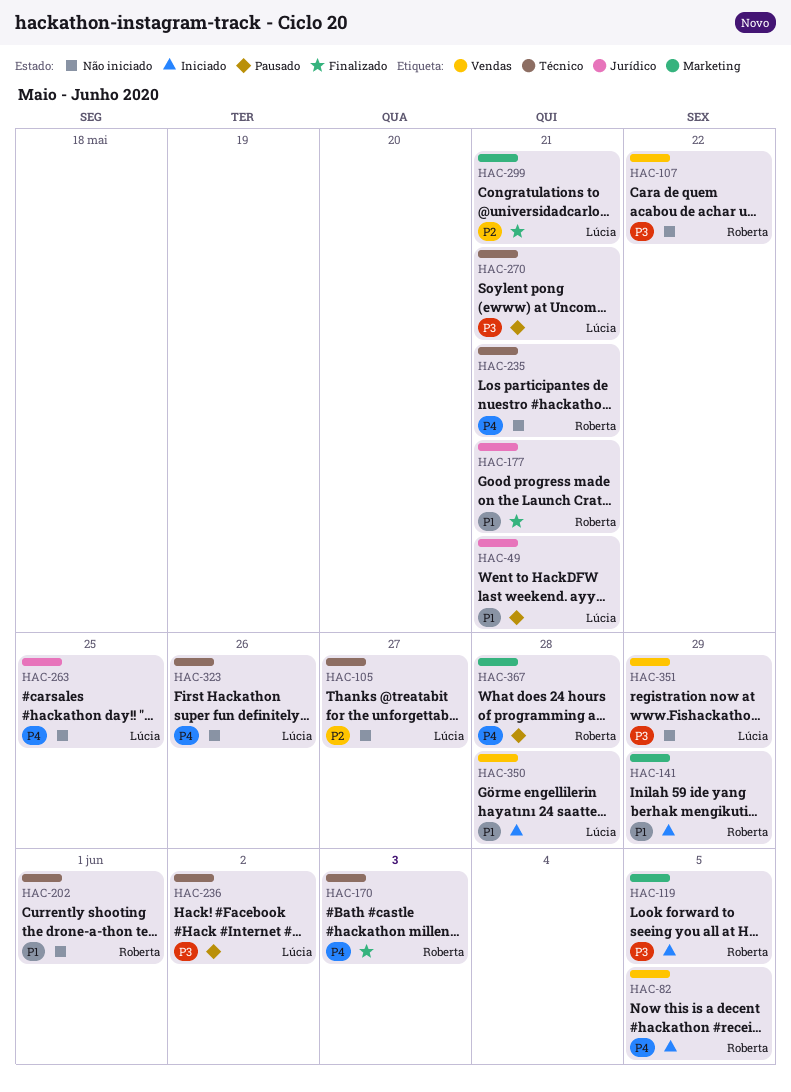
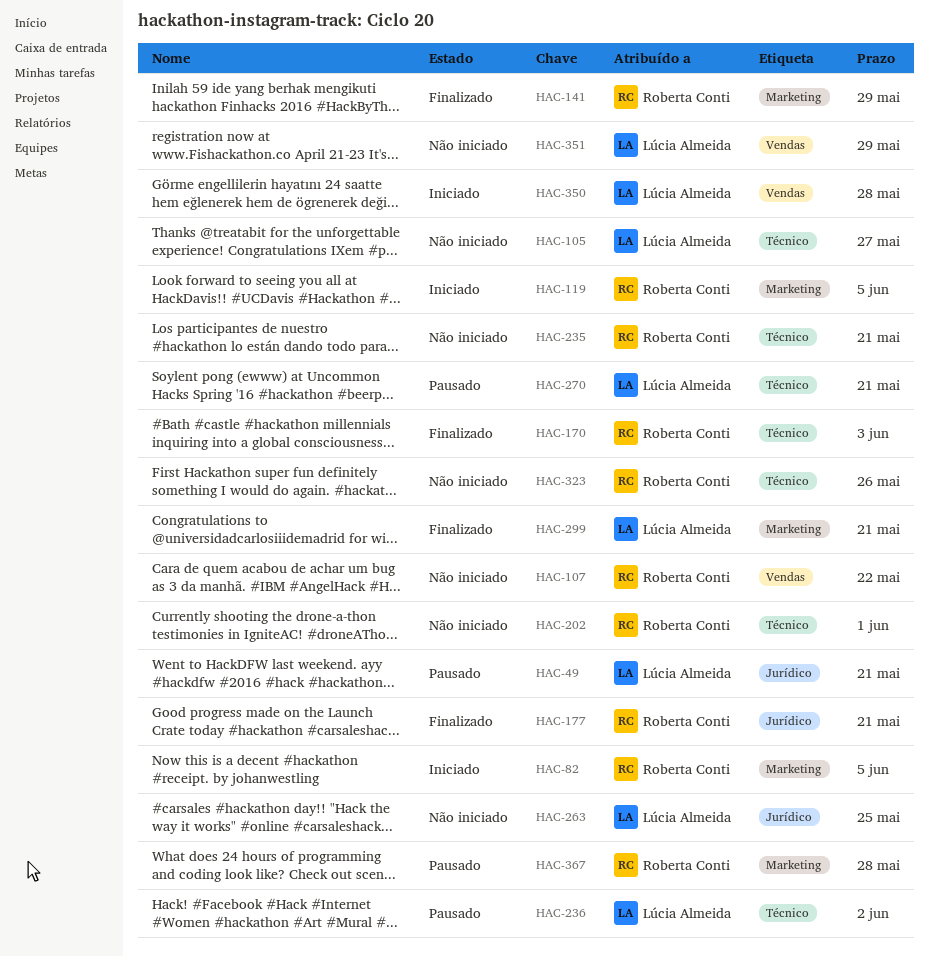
HAC-82, label: Vendas -> Marketing
HAC-141, status: Iniciado -> Finalizado
HAC-323, owner: Lúcia Almeida -> Roberta Conti

